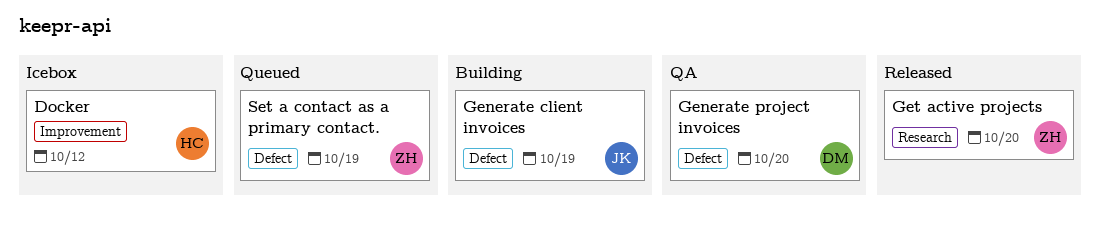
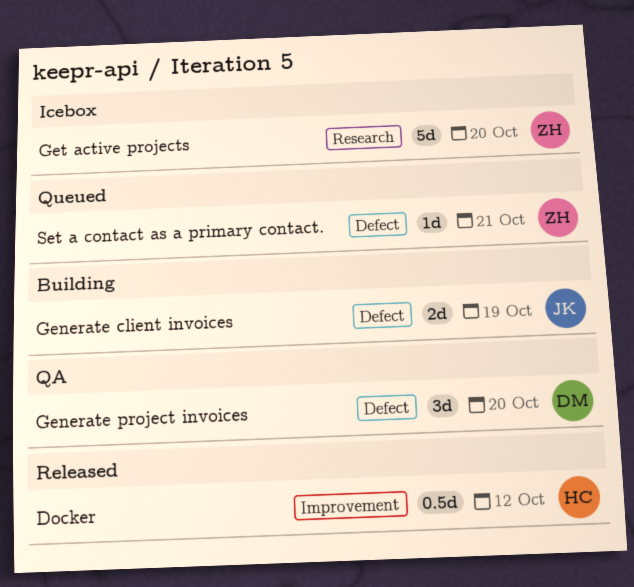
Docker, status: Icebox -> Released
Get active projects, status: Released -> Icebox
Set a contact as a primary contact., due: Oct 19 -> Oct 21

